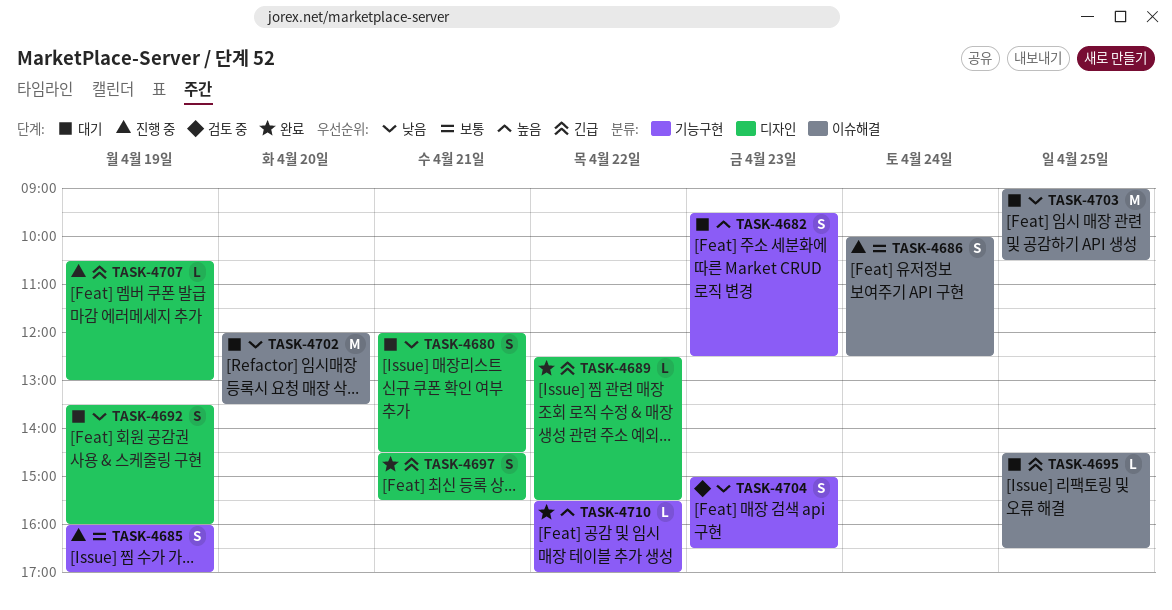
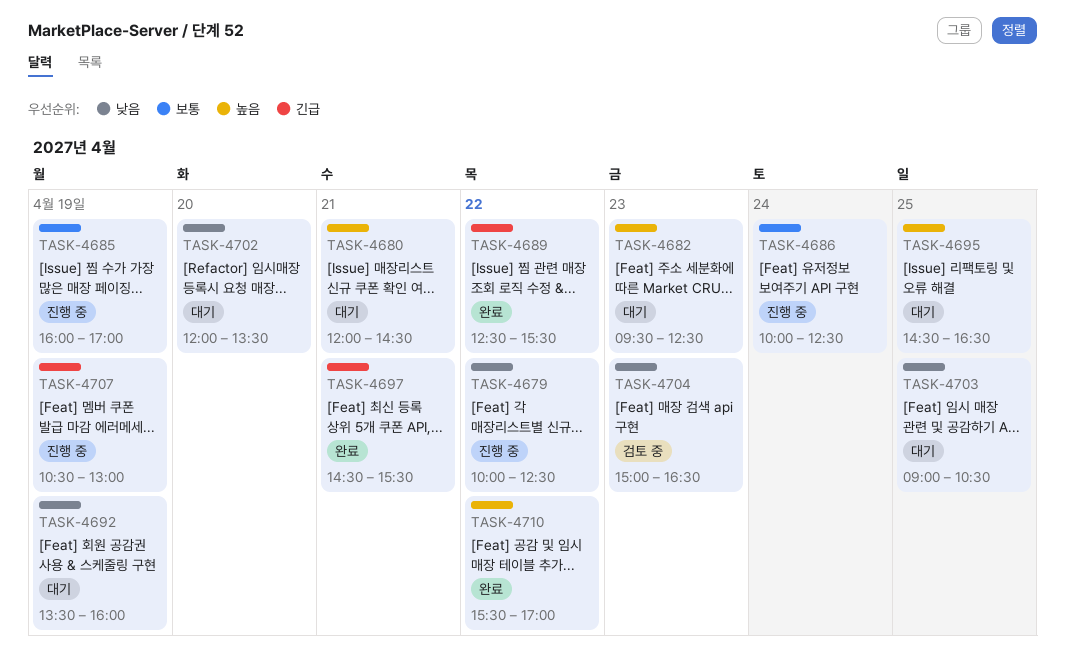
TASK-4679: none -> present
TASK-4680, priority: 낮음 -> 높음
TASK-4695, priority: 긴급 -> 높음

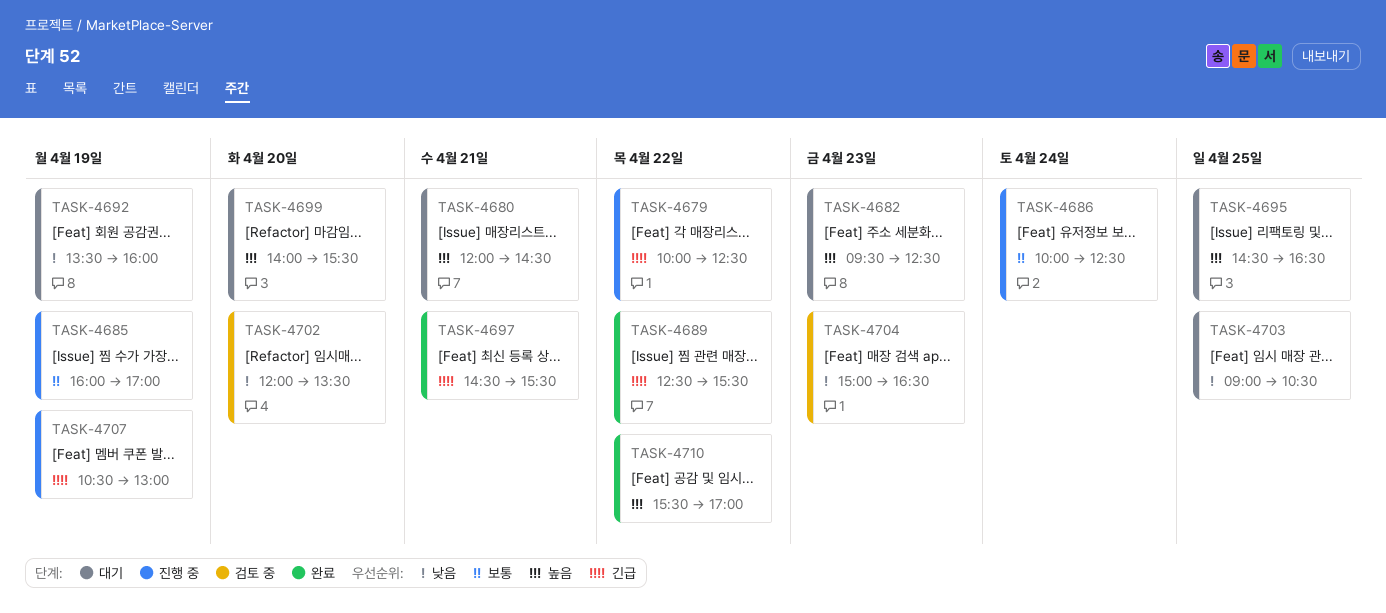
TASK-4679, priority: 낮음 -> 긴급
TASK-4699: none -> present
TASK-4702, status: 대기 -> 검토 중

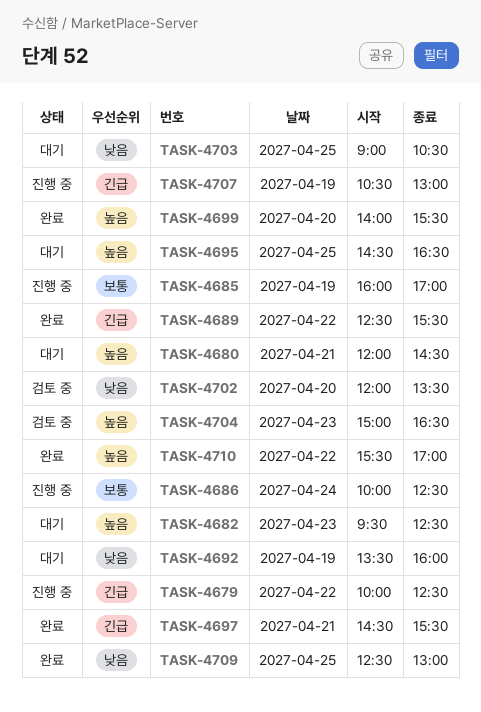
TASK-4699, status: 대기 -> 완료
TASK-4704, priority: 낮음 -> 높음
TASK-4709: none -> present

